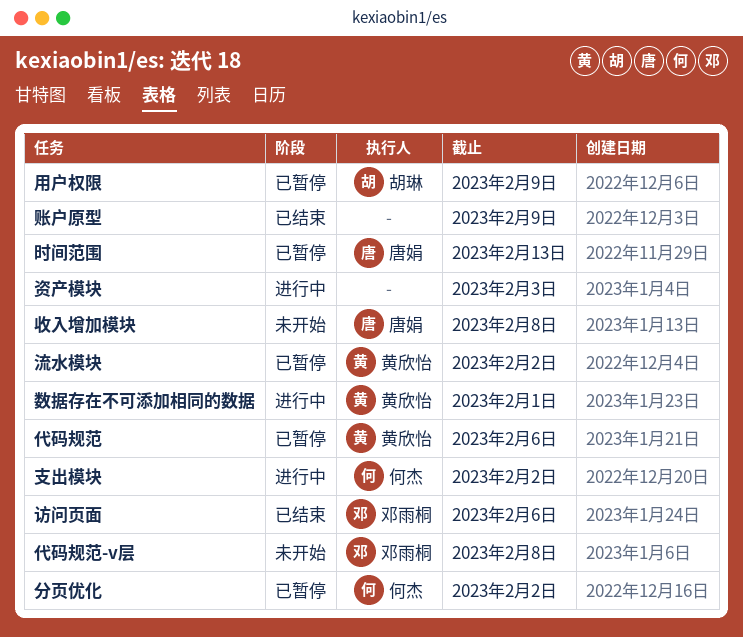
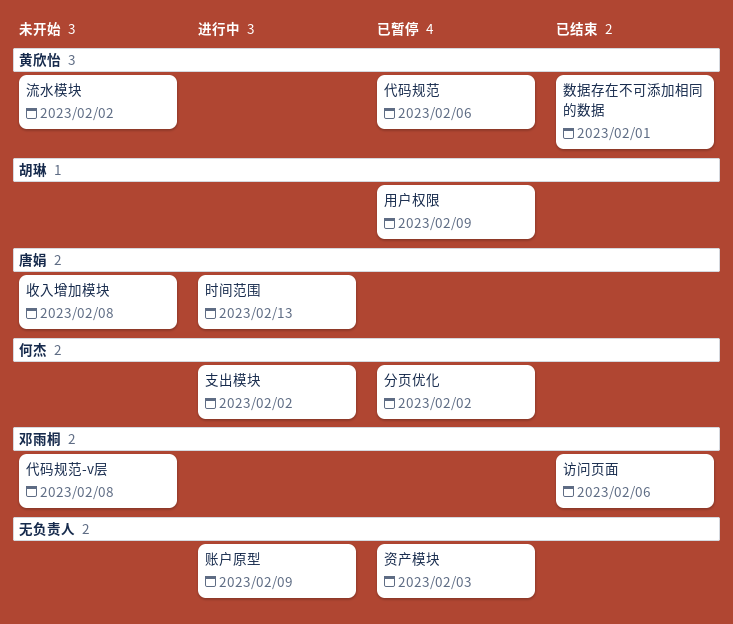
数据存在不可添加相同的数据, status: 进行中 -> 已结束
时间范围, status: 已暂停 -> 进行中
流水模块, status: 已暂停 -> 未开始
账户原型, status: 已结束 -> 进行中
资产模块, status: 进行中 -> 已暂停

